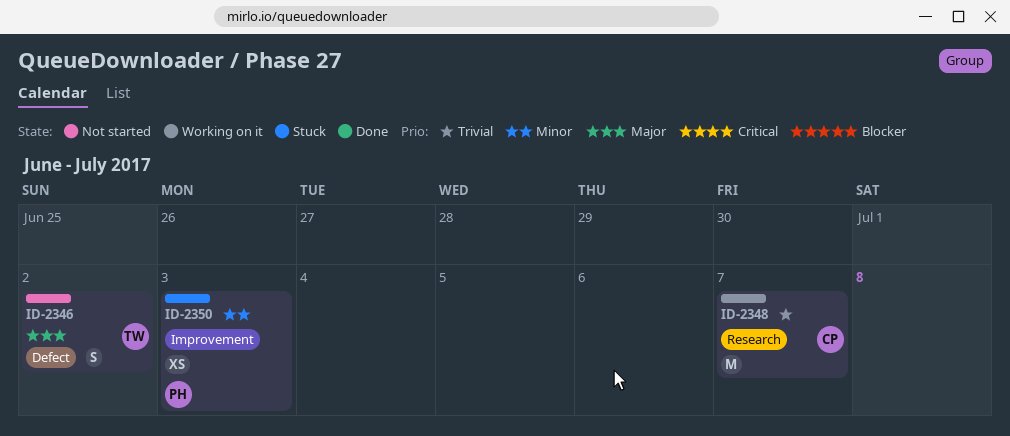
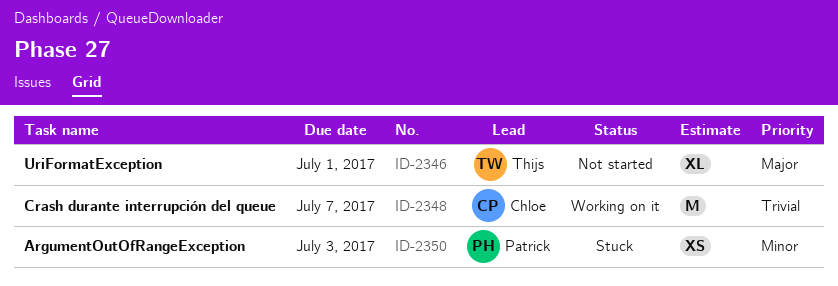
ID-2346, estimate: S -> XL
ID-2346, due: Jul 2 -> Jul 1

